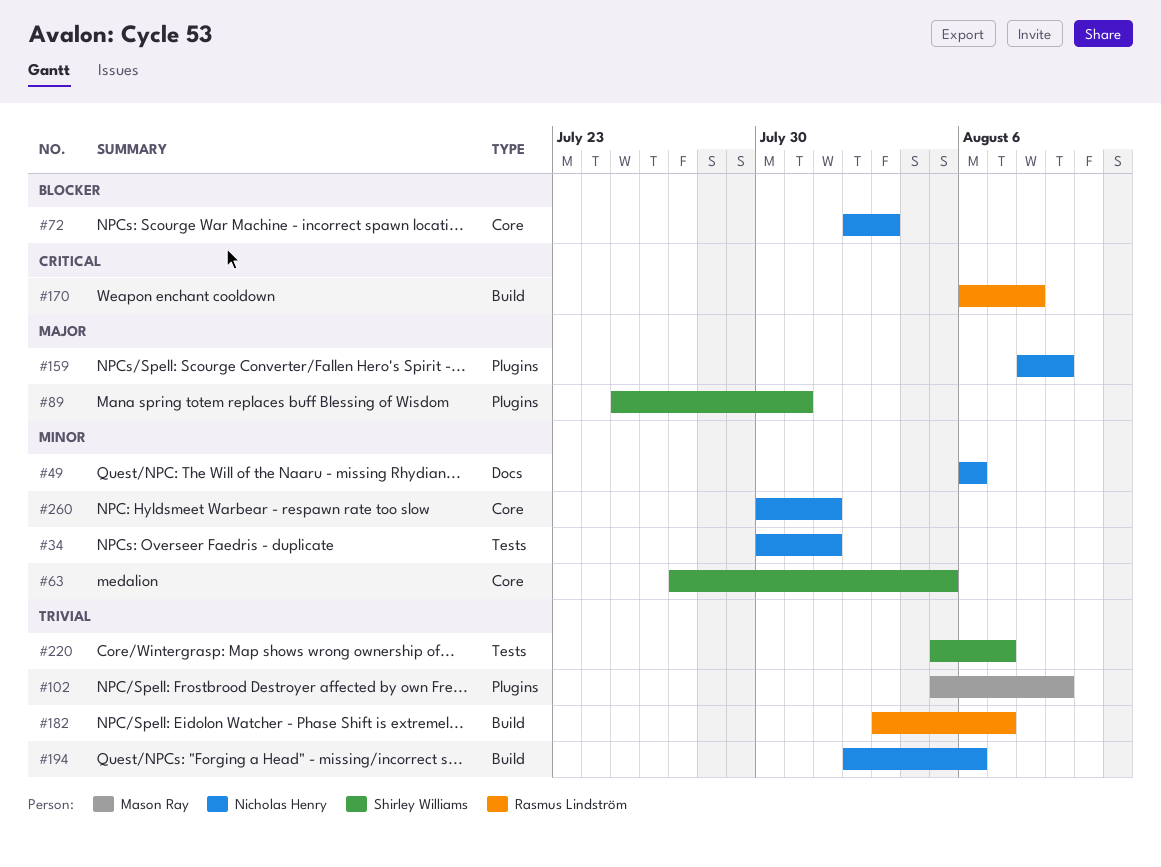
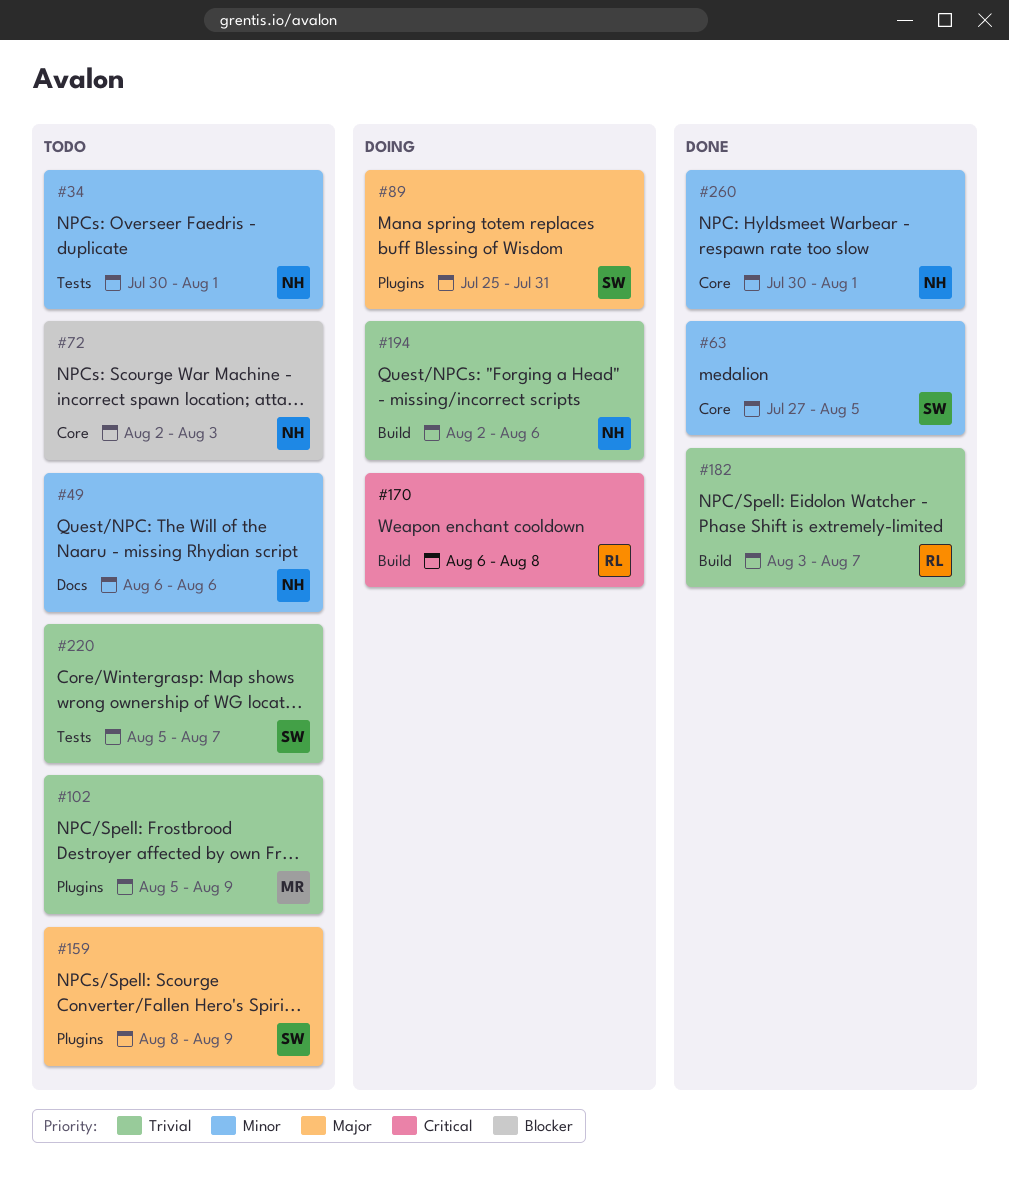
#159, owner: Nicholas Henry -> Shirley Williams

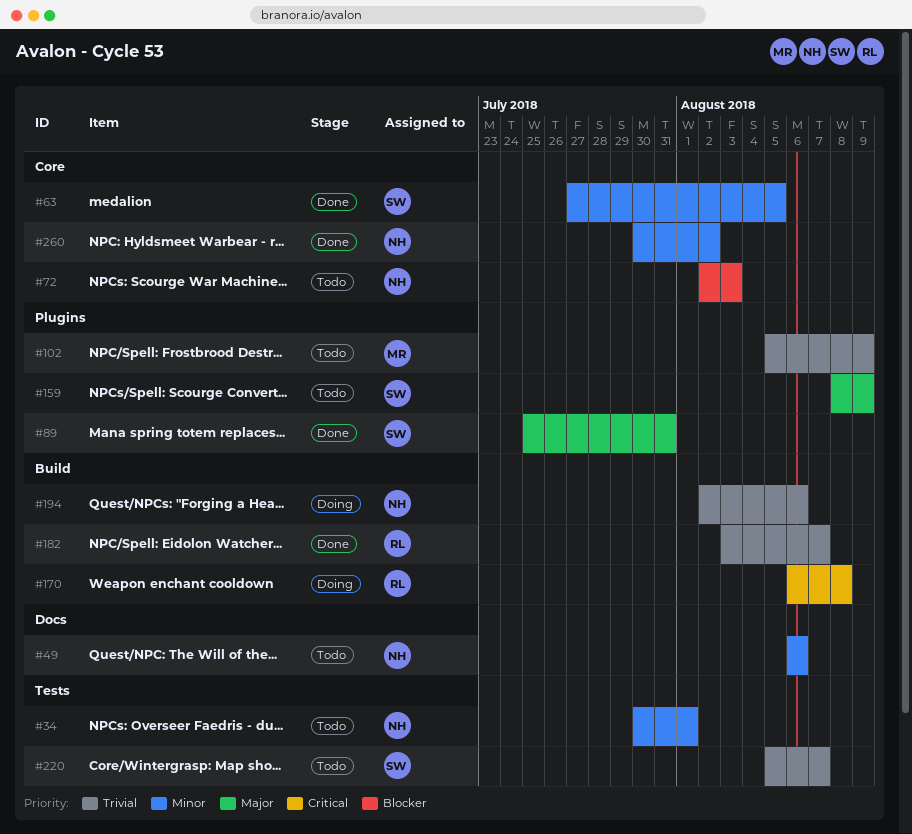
#89, status: Doing -> Done
#260, due: Aug 1 -> Aug 2

